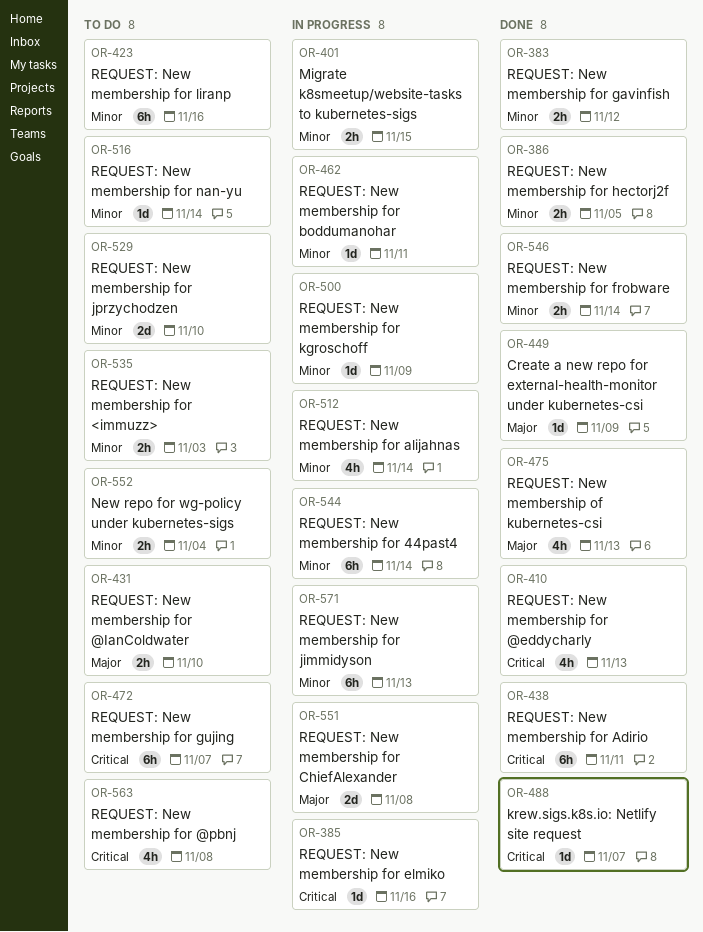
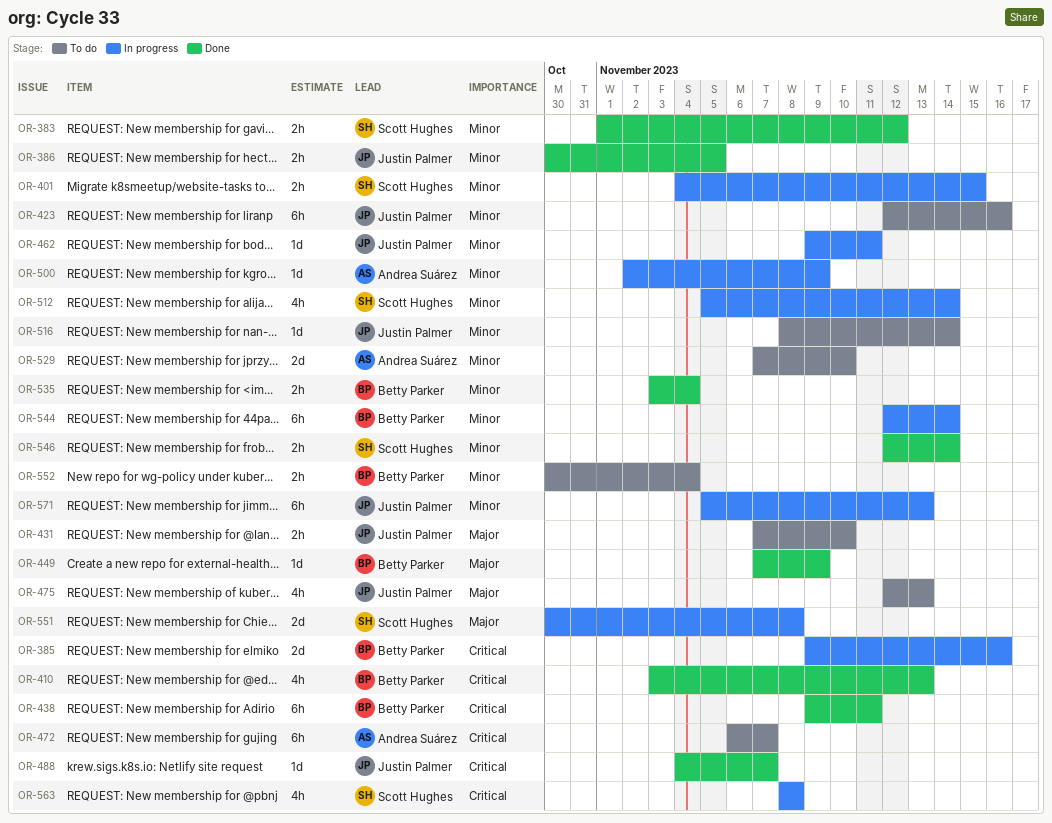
OR-385, estimate: 1d -> 2d
OR-475, status: Done -> To do
OR-535, status: To do -> Done
OR-535, due: Nov 3 -> Nov 4
OR-563, status: To do -> In progress

